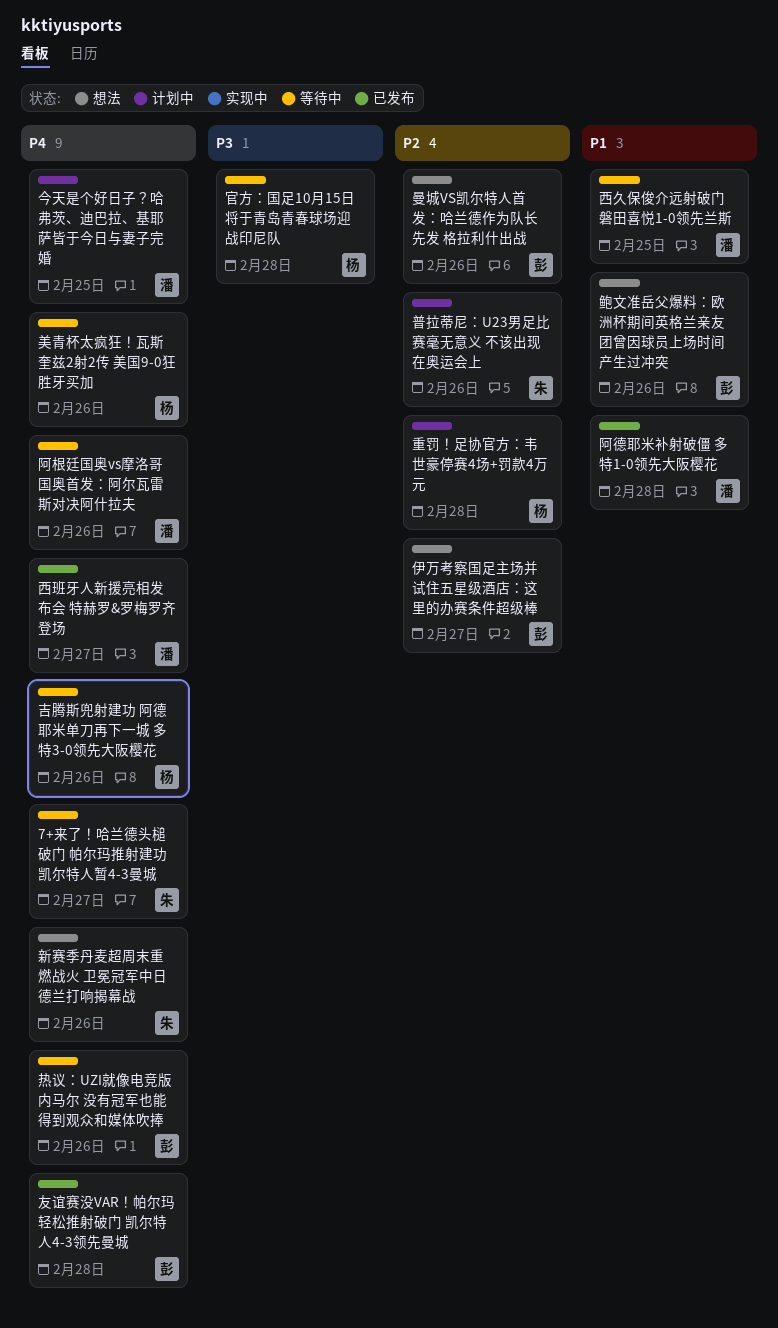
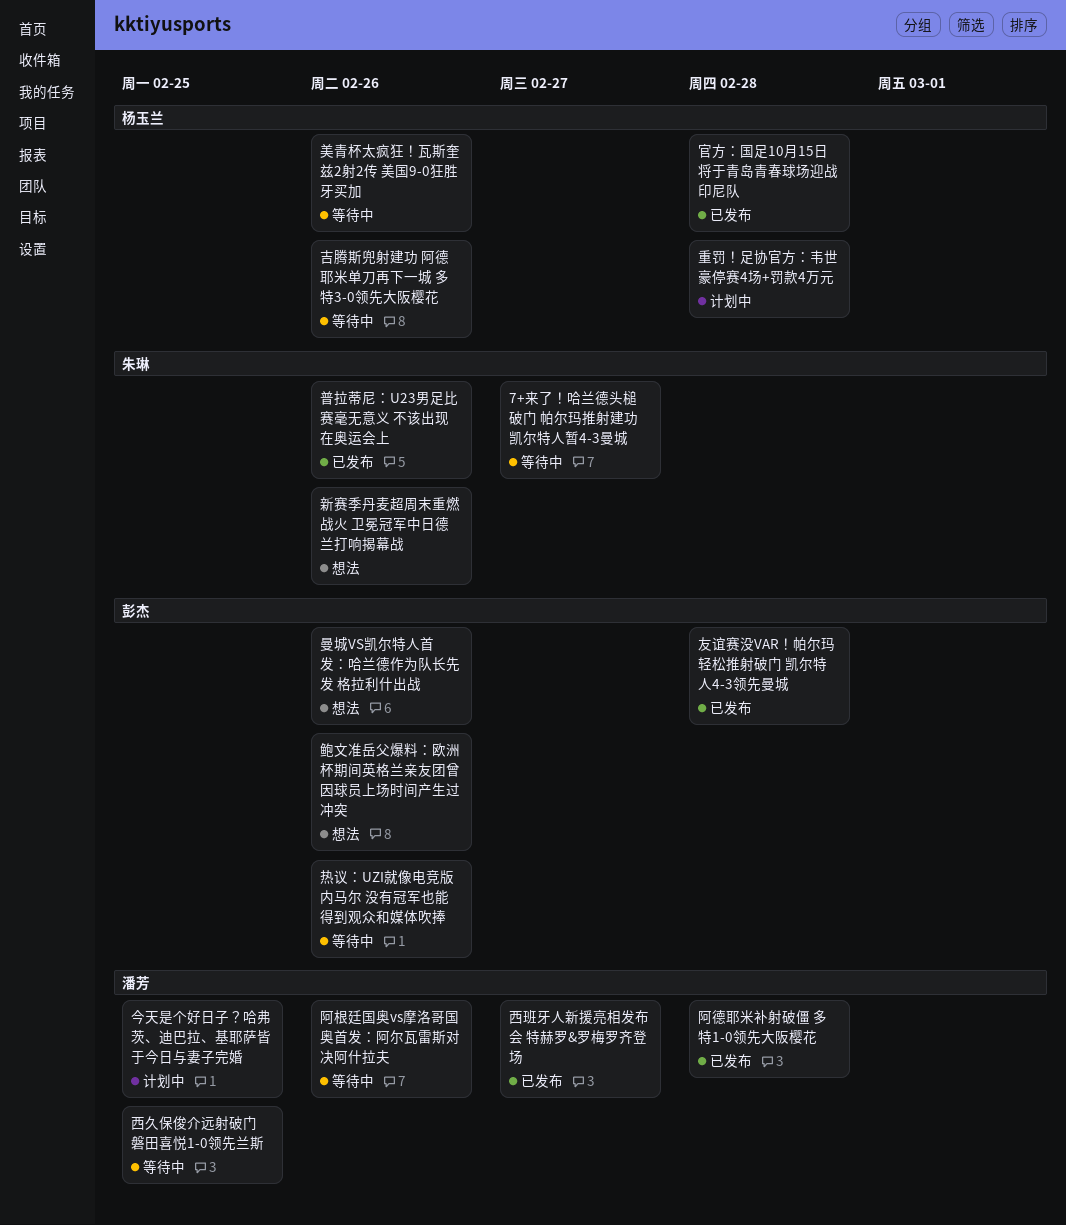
伊万考察国足主场并试住五星级酒店：这里的办赛条件超级棒: present -> none
官方：国足10月15日将于青岛青春球场迎战印尼队, status: 等待中 -> 已发布
普拉蒂尼：U23男足比赛毫无意义 不该出现在奥运会上, status: 计划中 -> 已发布

